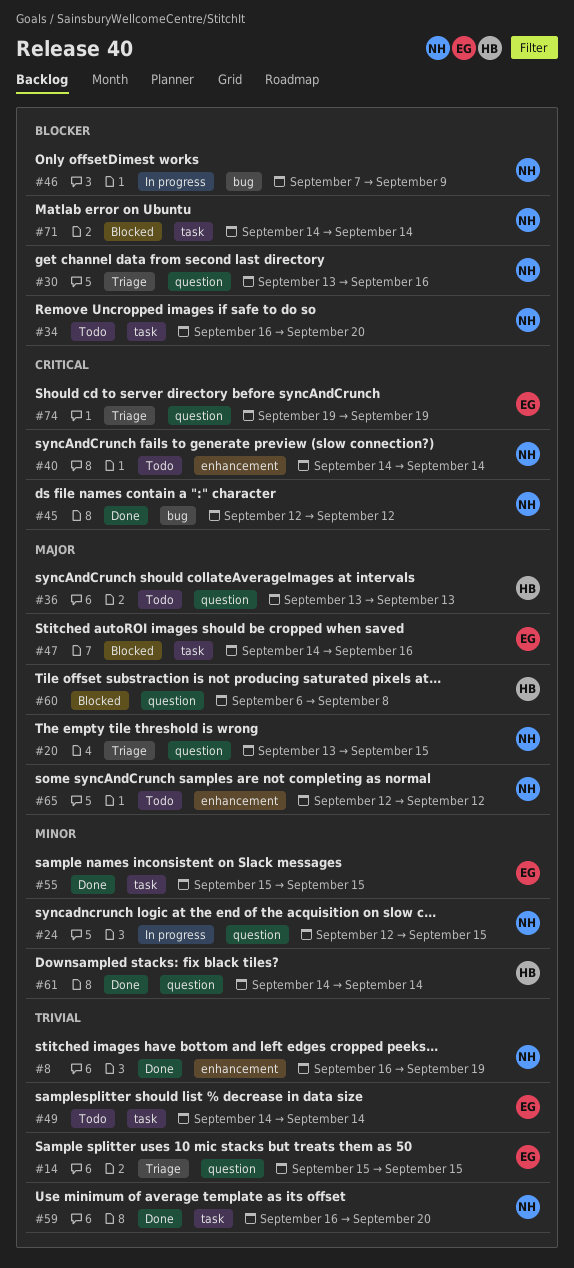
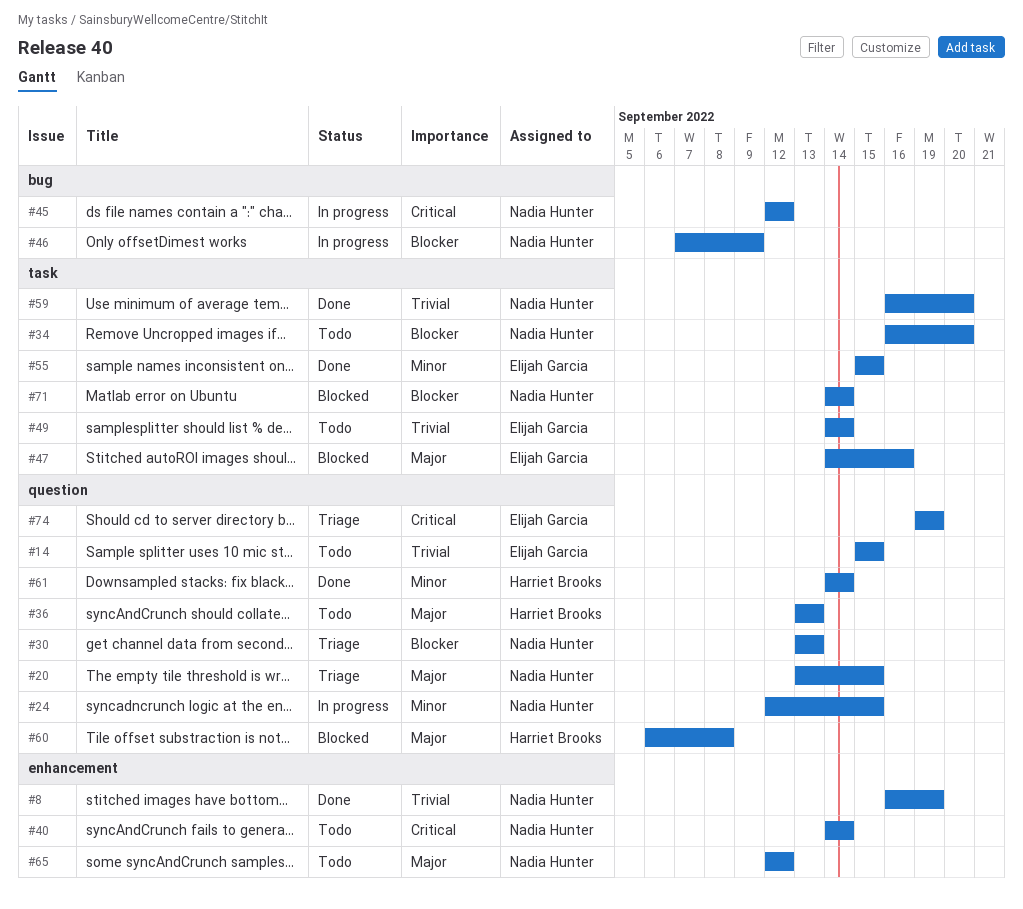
#14, status: Triage -> Todo
#30, due: Sep 16 -> Sep 13
#45, status: Done -> In progress

